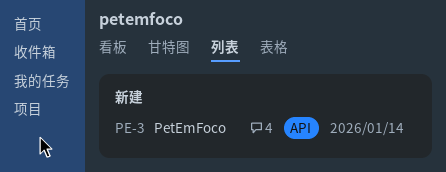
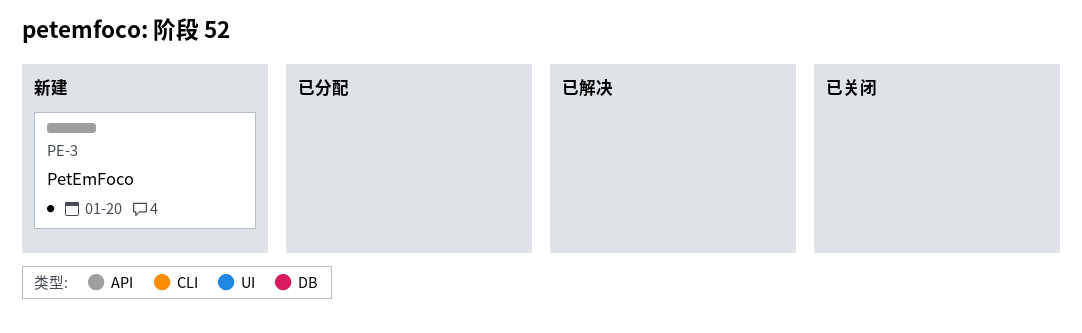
PE-3, due: Jan 14 -> Jan 20

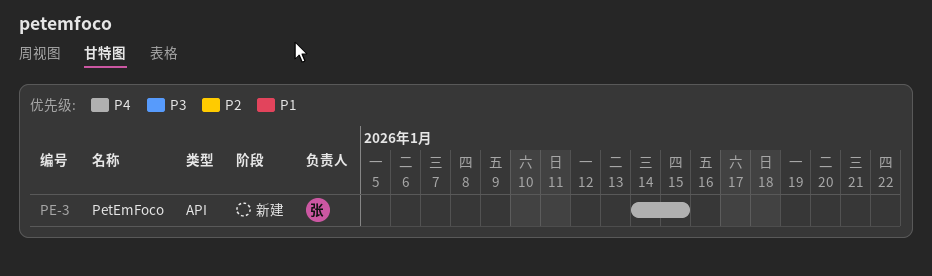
PE-3, due: Jan 20 -> Jan 15

